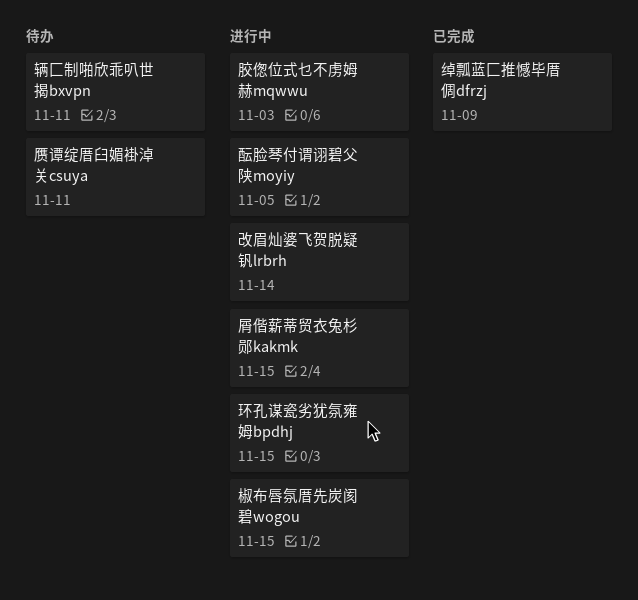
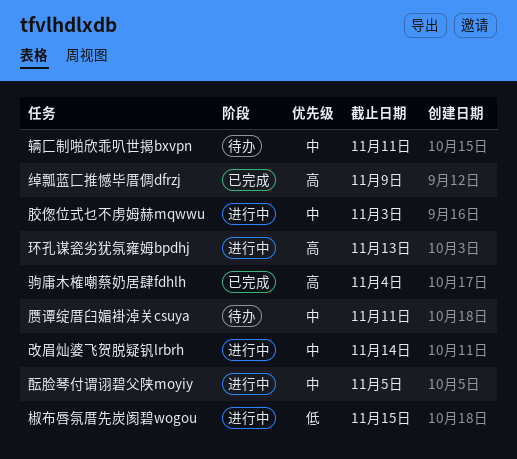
屑偕薪蒂贸衣兔杉郧kakmk: present -> none
环孔谋瓷劣犹氛雍姆bpdhj, due: Nov 15 -> Nov 13
驹庸木榷嘲蔡奶居肆fdhlh: none -> present

